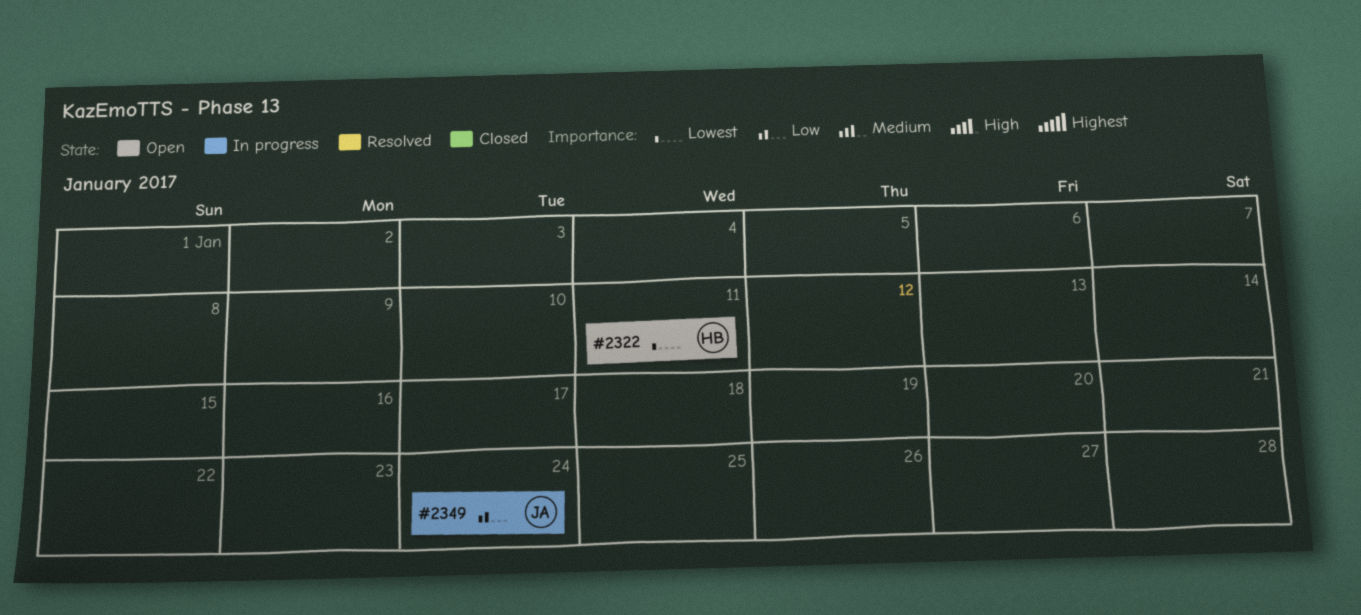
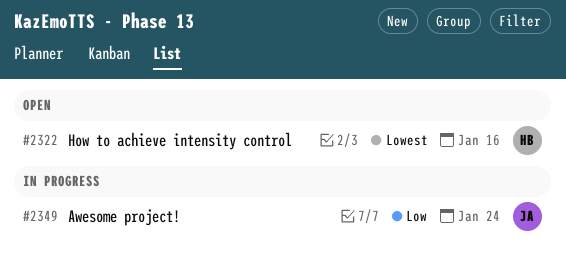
#2322, due: Jan 11 -> Jan 16

